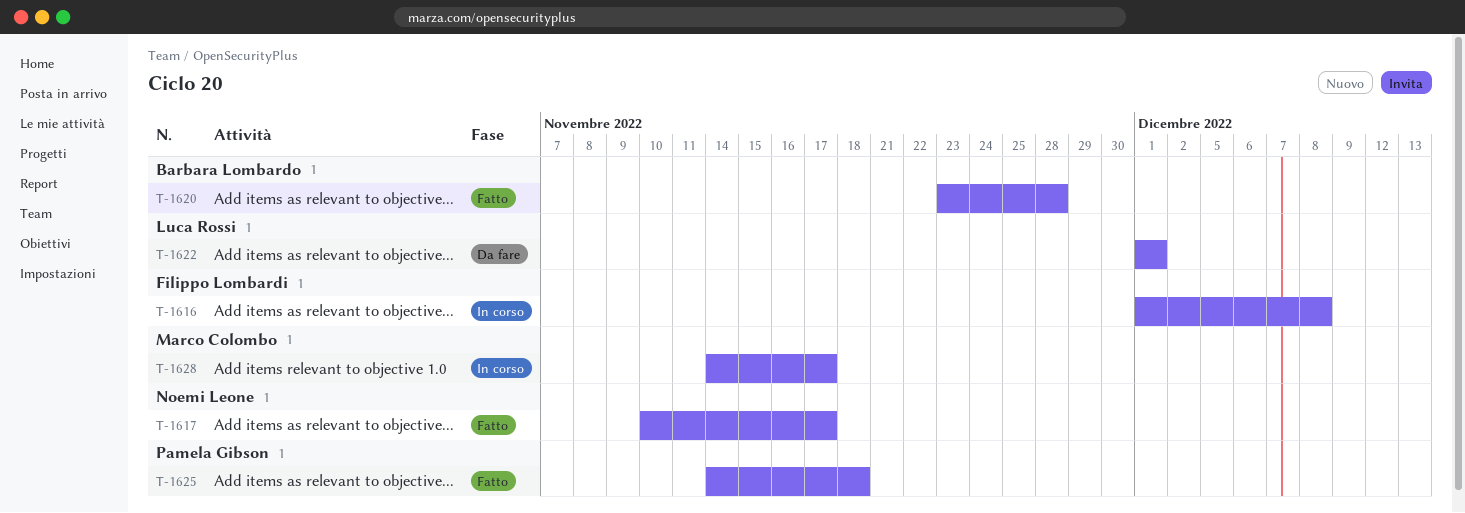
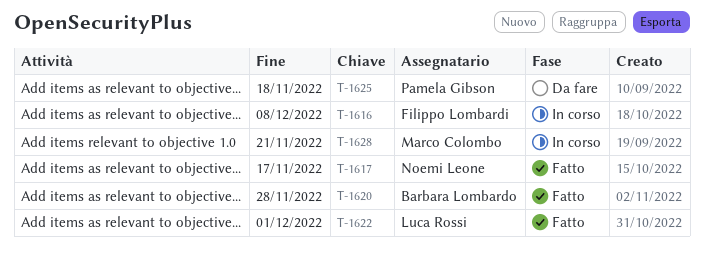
T-1622, status: Da fare -> Fatto
T-1625, status: Fatto -> Da fare
T-1628, due: Nov 17 -> Nov 21

